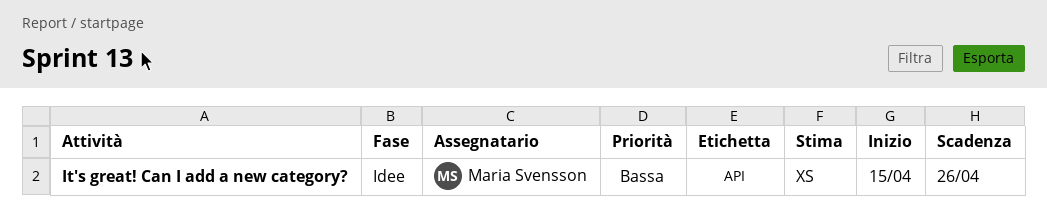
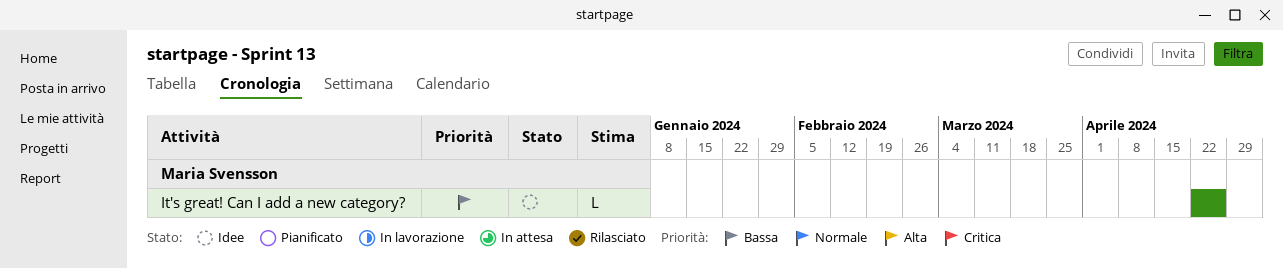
It's great! Can I add a new category?, estimate: XS -> L
It's great! Can I add a new category?, start: Apr 15 -> Apr 22

